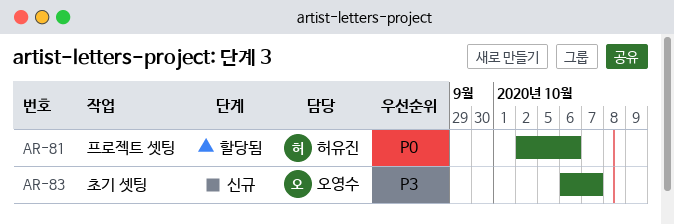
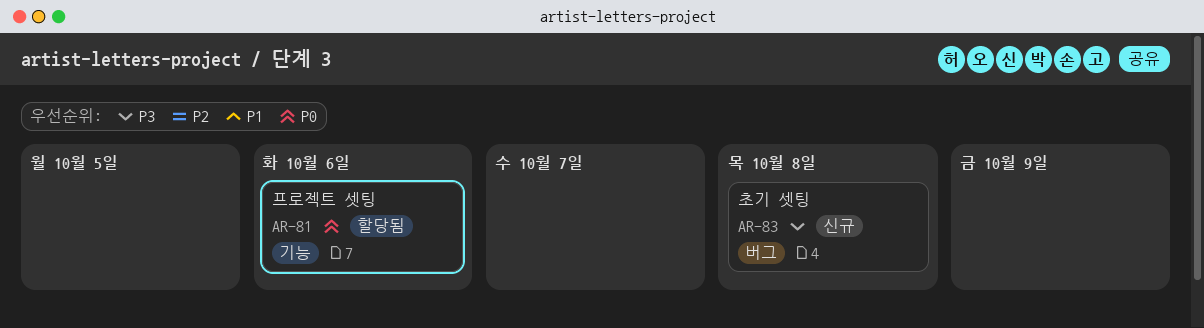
AR-83, due: Oct 7 -> Oct 8

